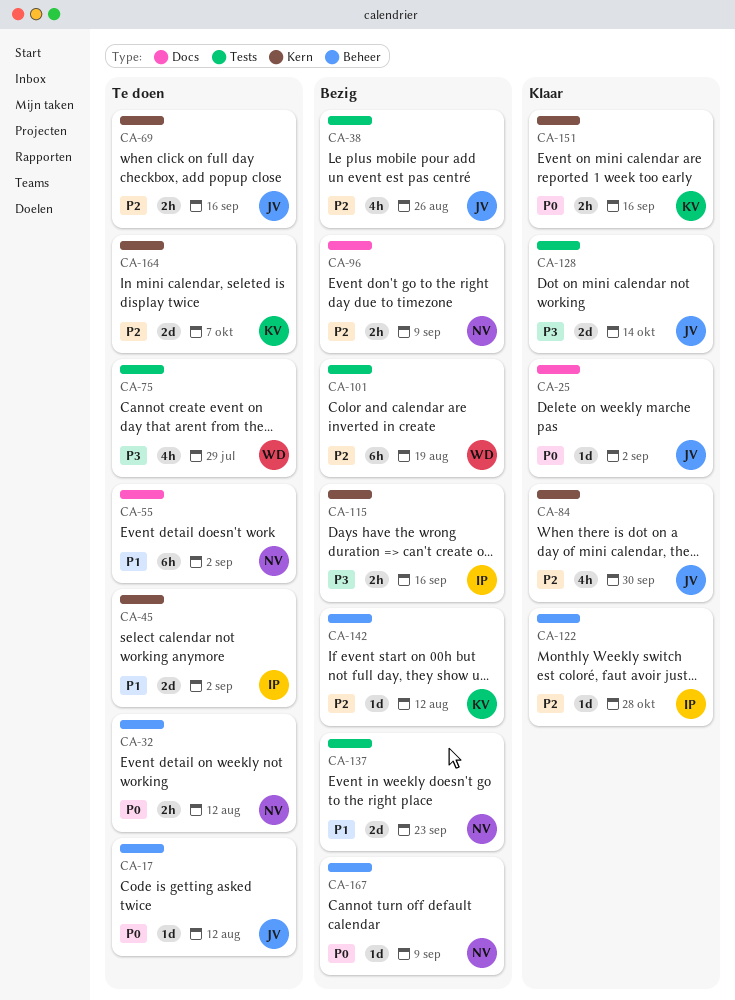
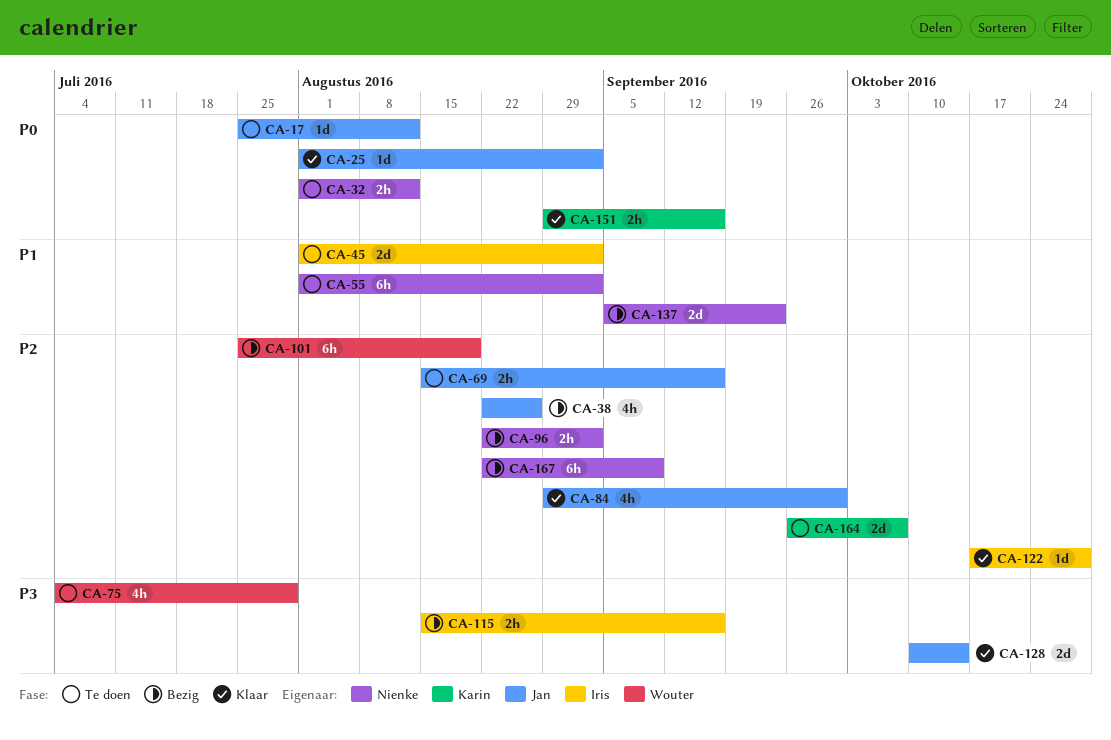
CA-96, due: Sep 9 -> Sep 2
CA-142: present -> none
CA-167, priority: P0 -> P2
CA-167, estimate: 1d -> 6h

